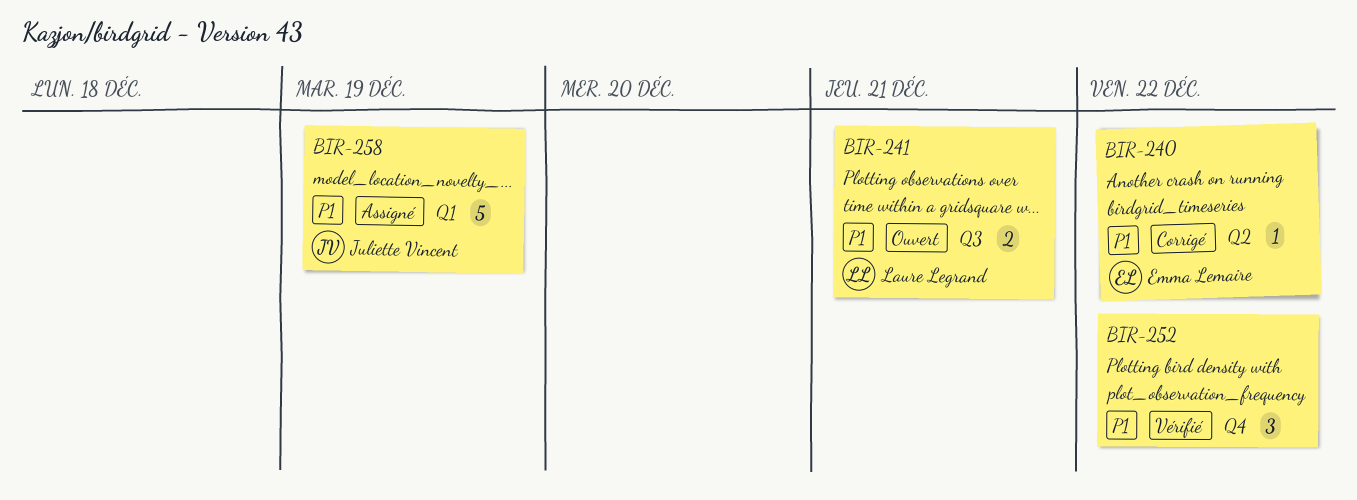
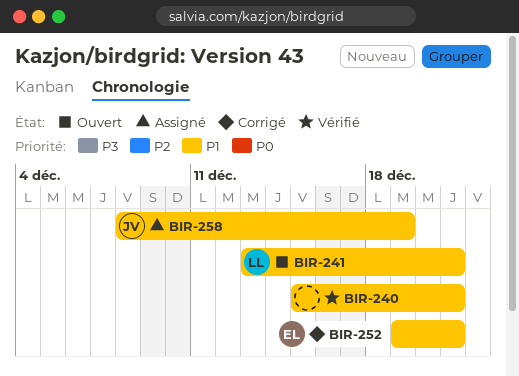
BIR-240, status: Corrigé -> Vérifié
BIR-240, owner: Emma Lemaire -> none
BIR-240, due: Dec 22 -> Dec 21
BIR-252, status: Vérifié -> Corrigé
BIR-252, owner: none -> Emma Lemaire
BIR-252, due: Dec 22 -> Dec 21

